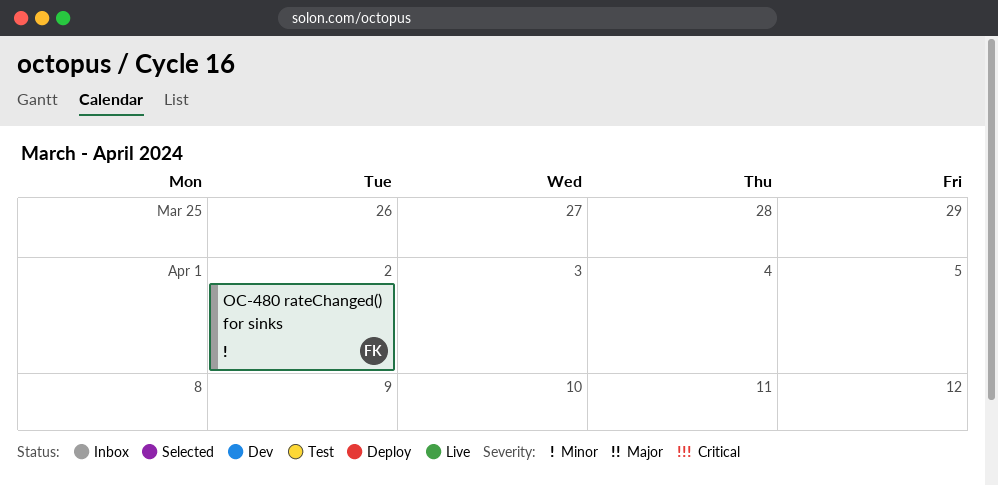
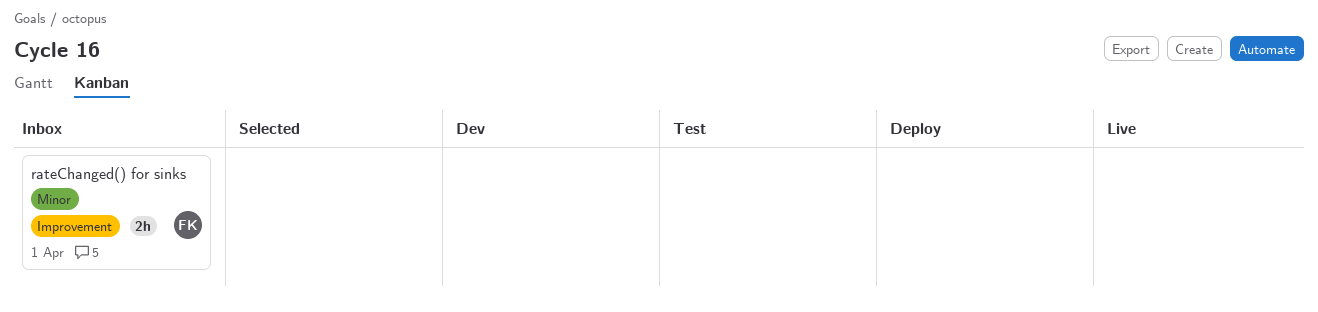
rateChanged() for sinks, due: Apr 2 -> Apr 1

